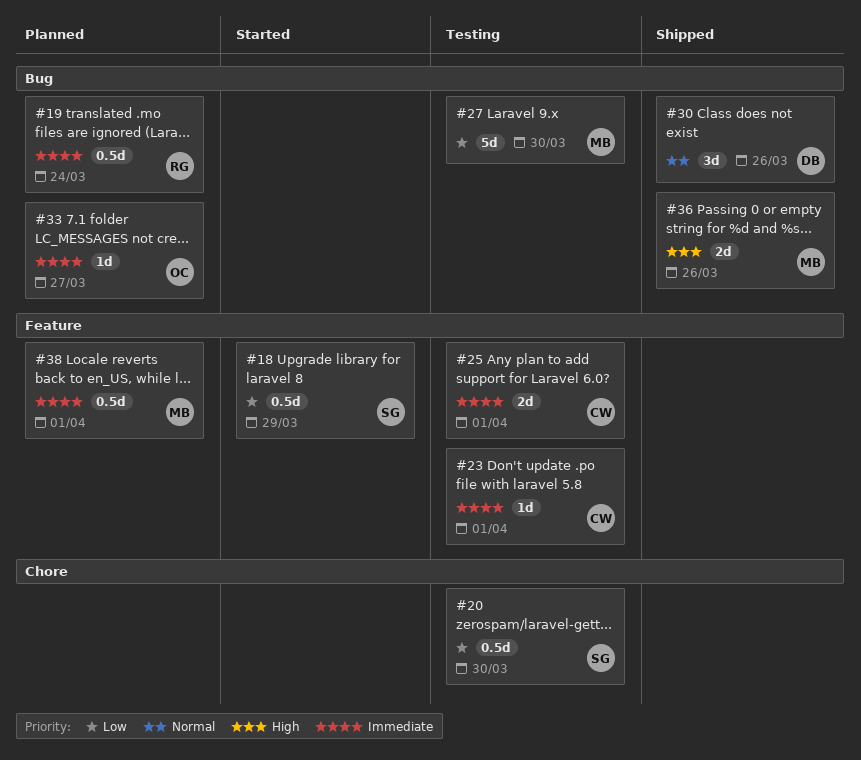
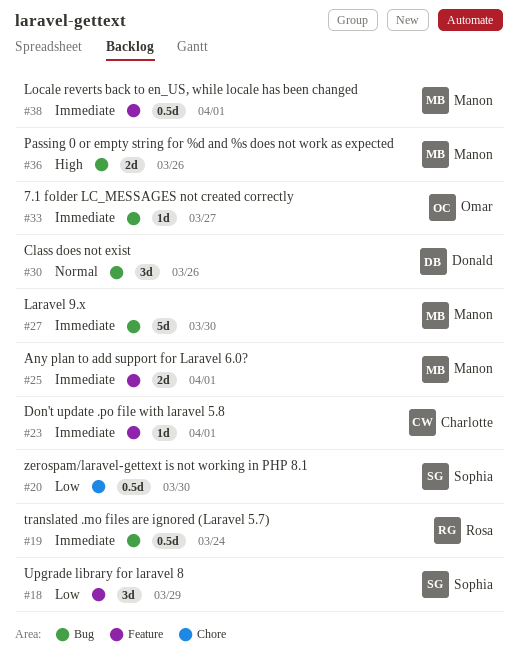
#18, estimate: 0.5d -> 3d
#25, owner: Charlotte -> Manon
#27, priority: Low -> Immediate

